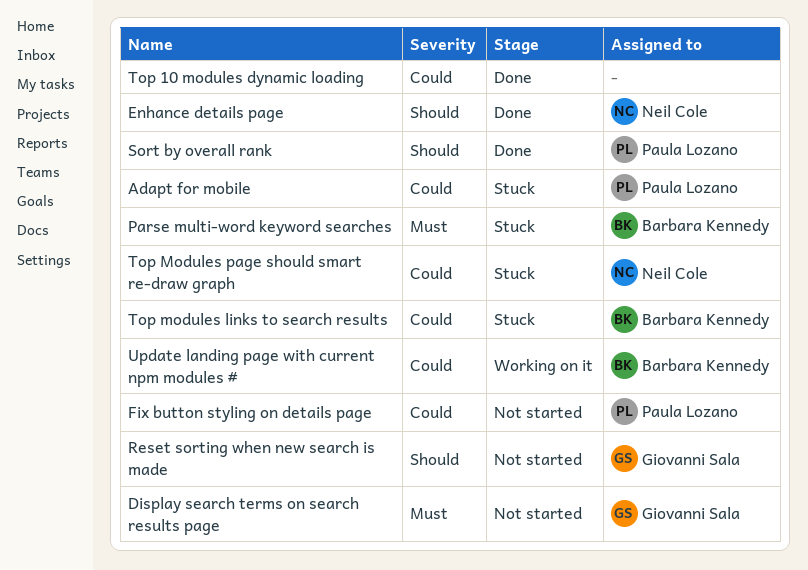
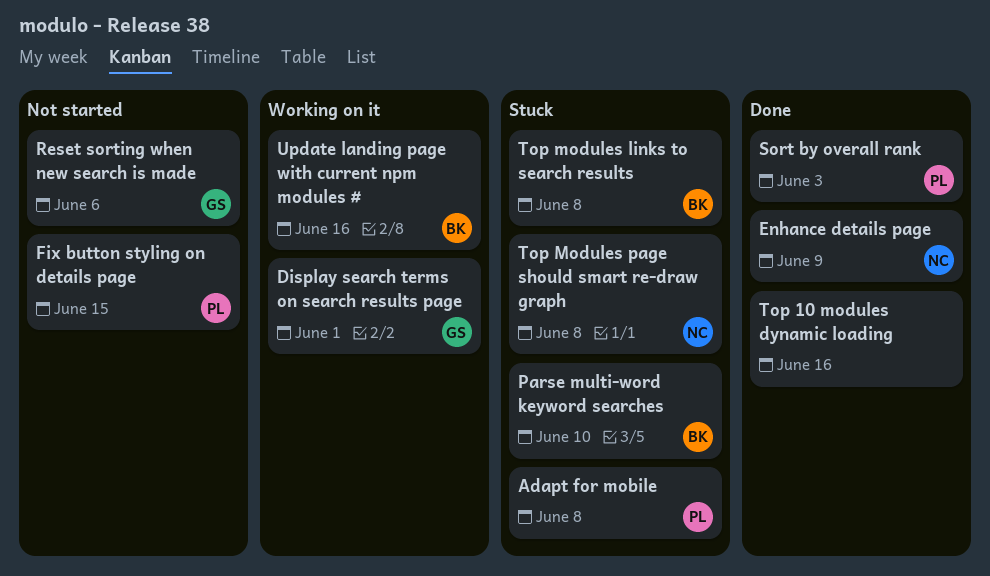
Display search terms on search results page, status: Not started -> Working on it

